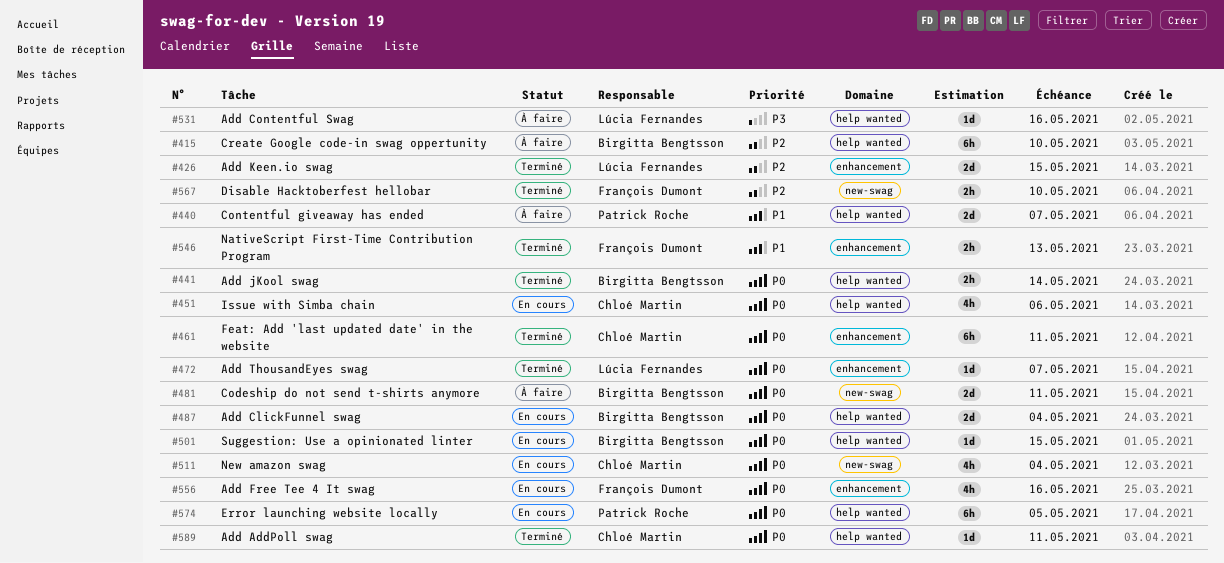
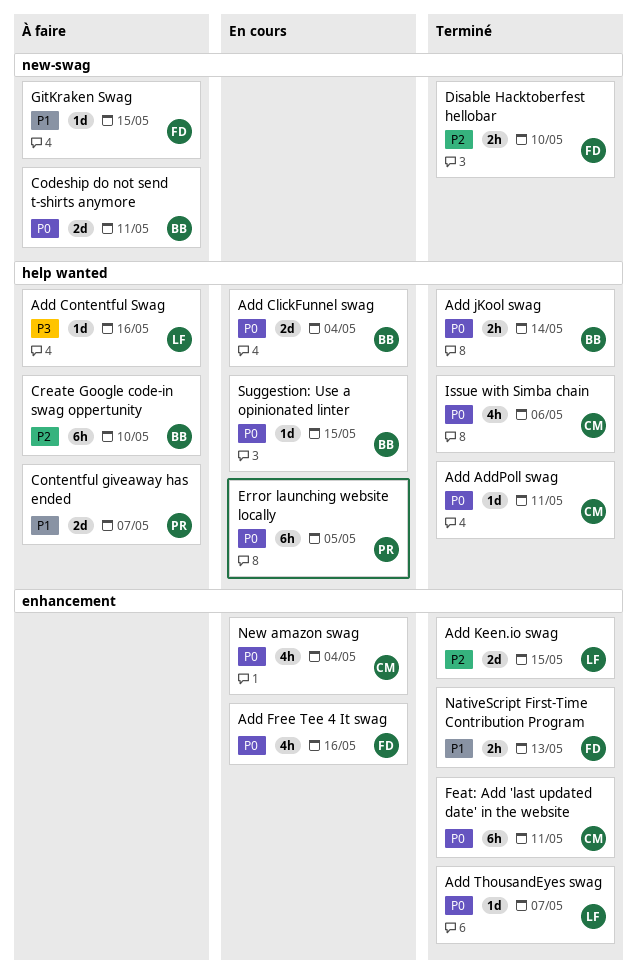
GitKraken Swag: none -> present
Issue with Simba chain, status: En cours -> Terminé
New amazon swag, label: new-swag -> enhancement

